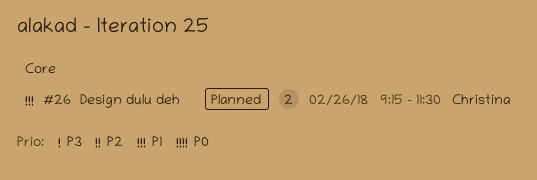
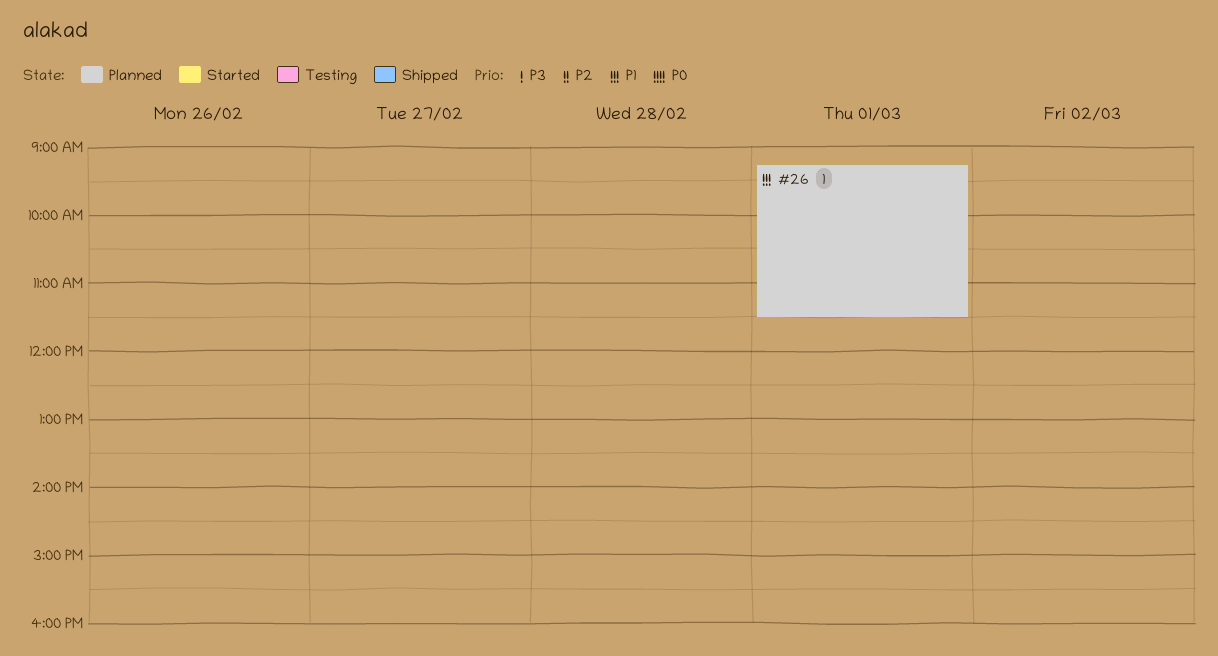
#26, estimate: 2 -> 1
#26, day: Feb 26 -> Mar 1

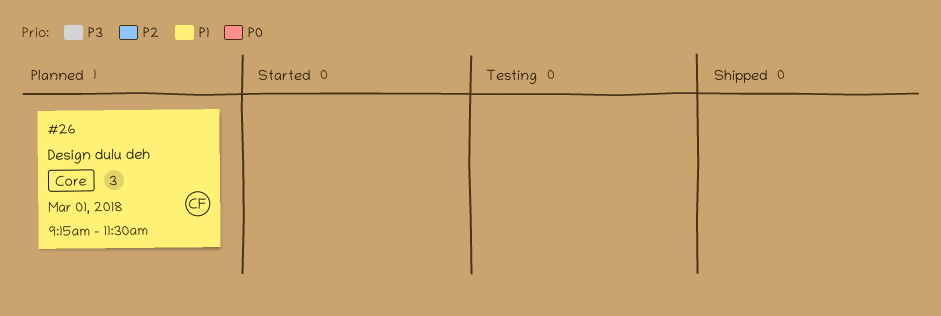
#26, estimate: 1 -> 3

